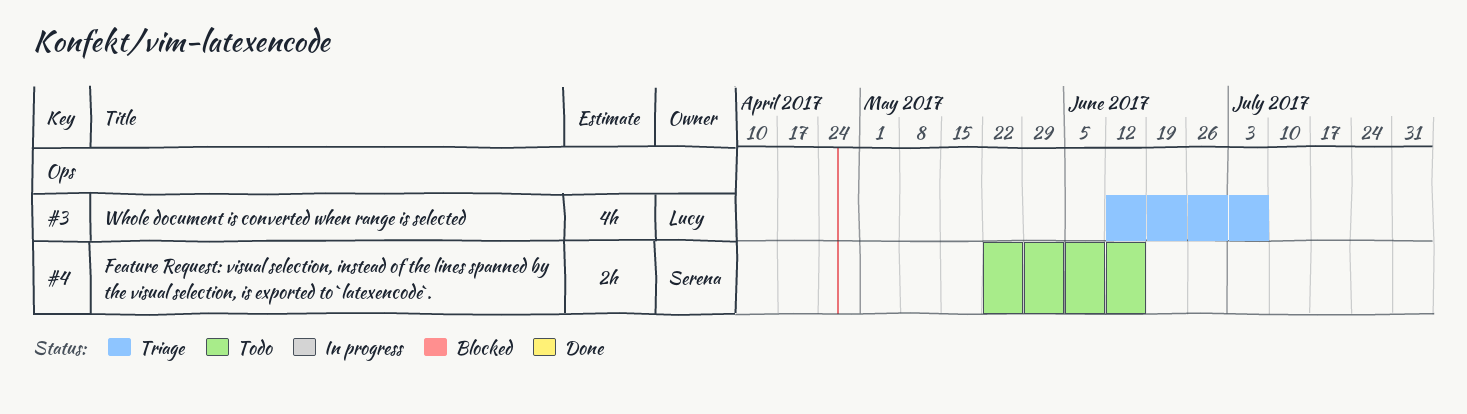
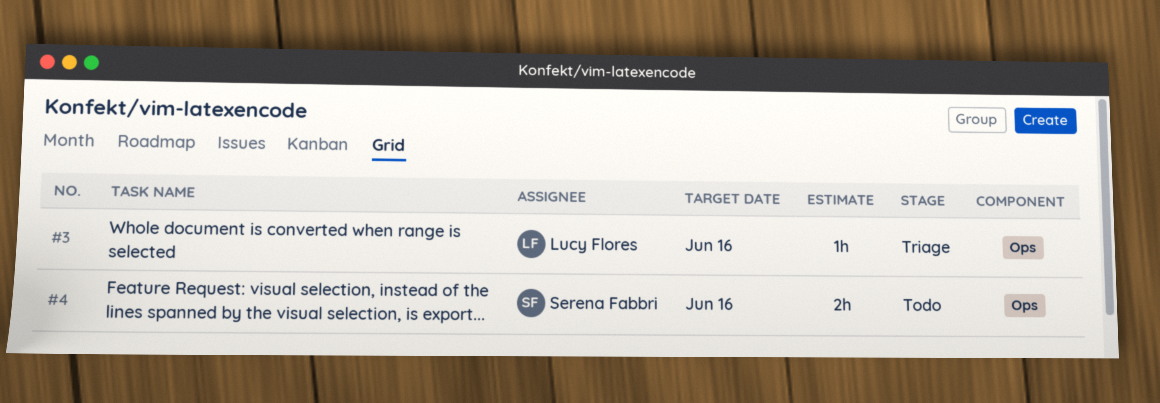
#3, estimate: 4h -> 1h
#3, due: Jul 7 -> Jun 16

